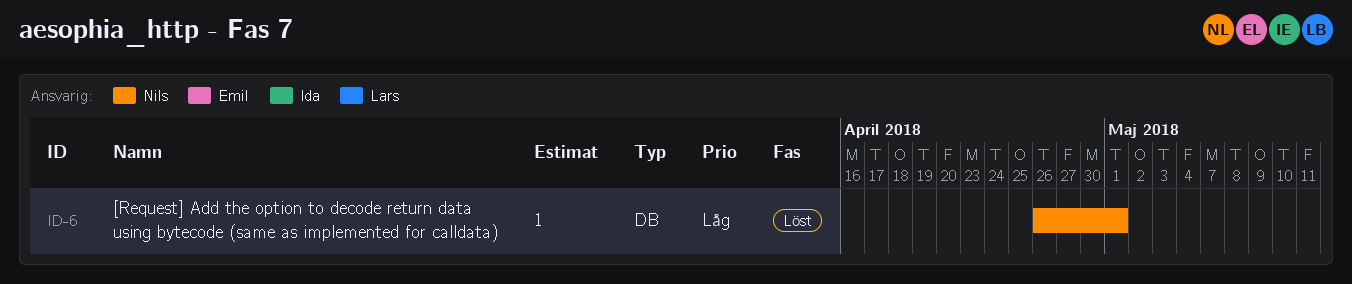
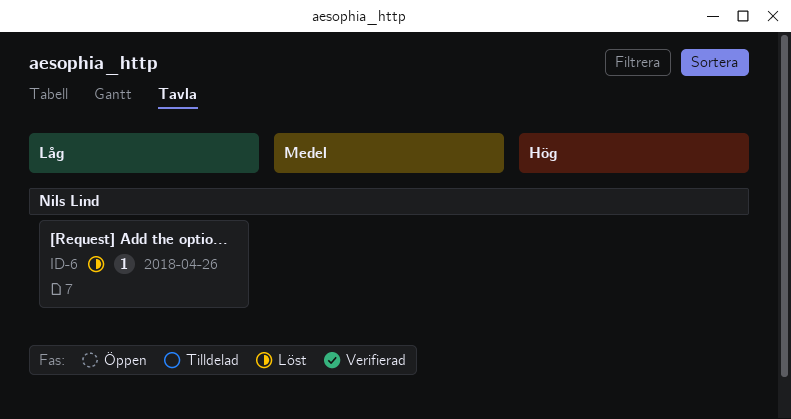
ID-6, due: May 1 -> Apr 26

